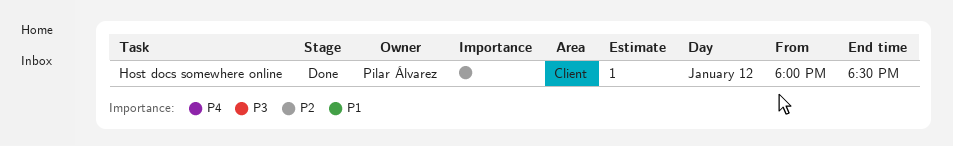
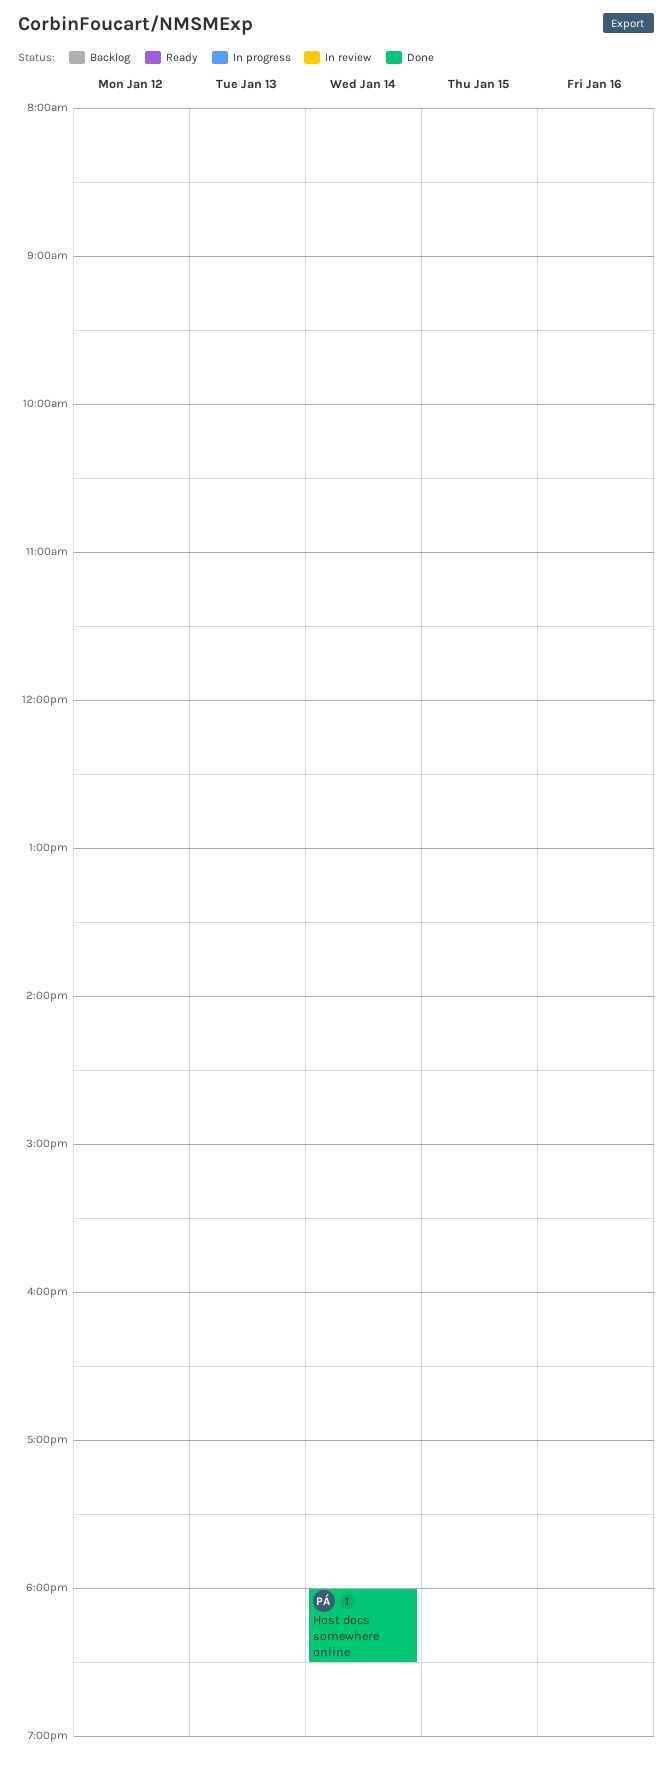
Host docs somewhere online, day: Jan 12 -> Jan 14

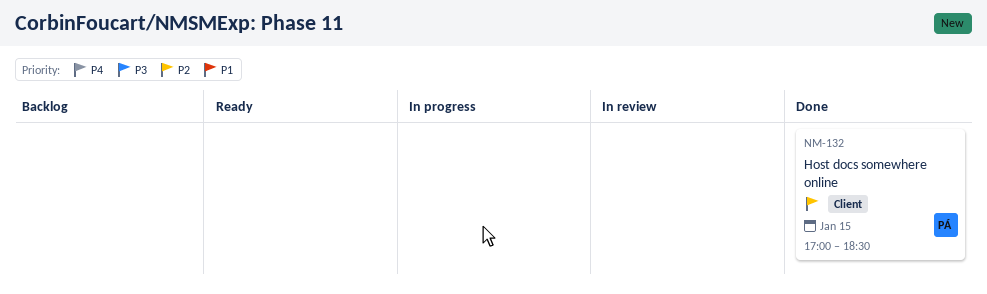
Host docs somewhere online, day: Jan 14 -> Jan 15
Host docs somewhere online, begins: 18:00 -> 17:00

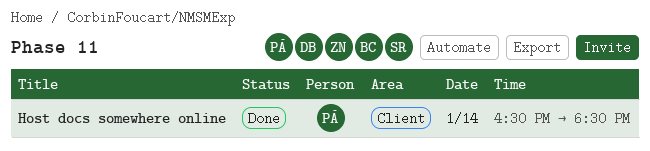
Host docs somewhere online, day: Jan 15 -> Jan 14
Host docs somewhere online, begins: 17:00 -> 16:30

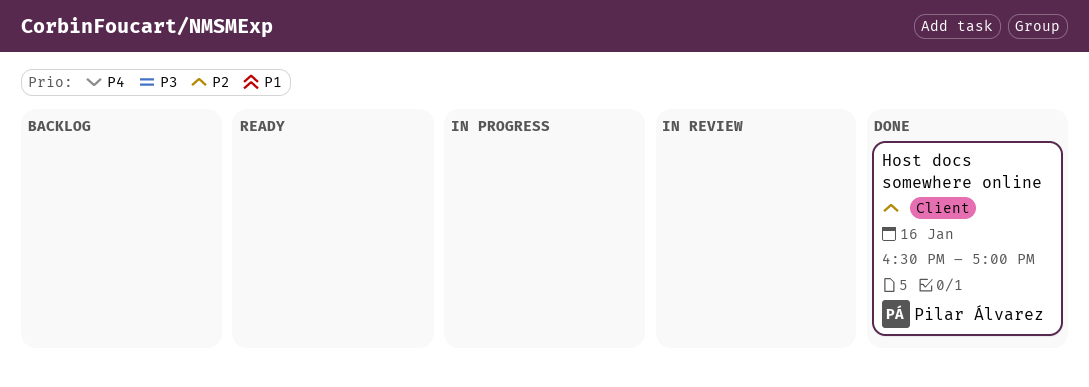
Host docs somewhere online, day: Jan 14 -> Jan 16
Host docs somewhere online, ends: 18:30 -> 17:00

